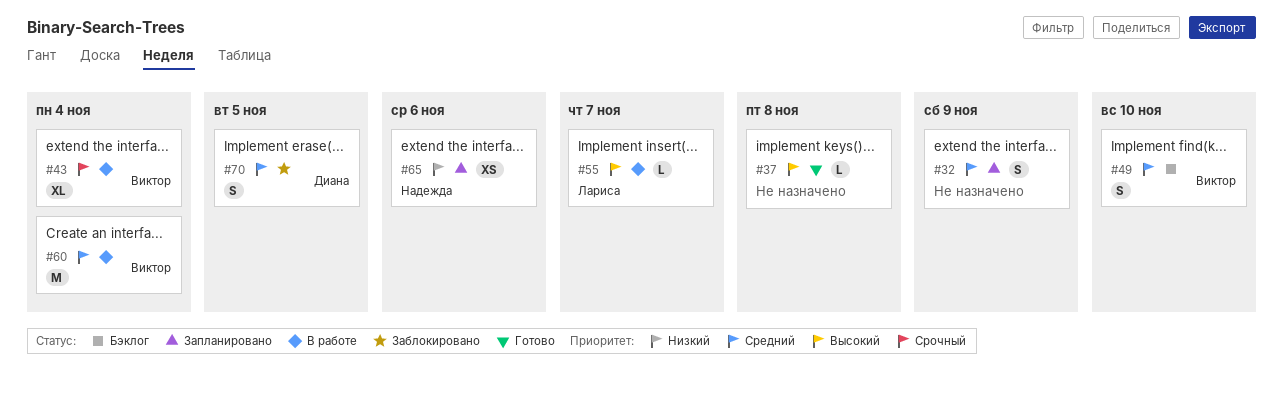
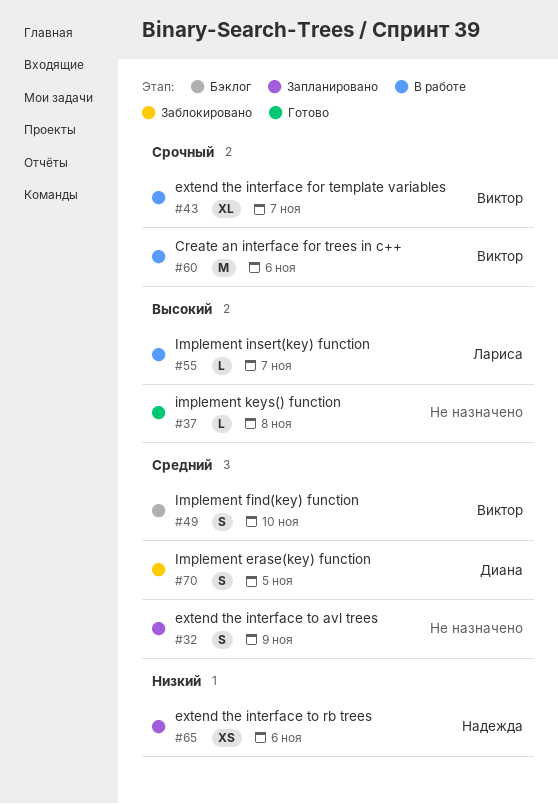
#43, due: Nov 4 -> Nov 7
#60, priority: Средний -> Срочный
#60, due: Nov 4 -> Nov 6

